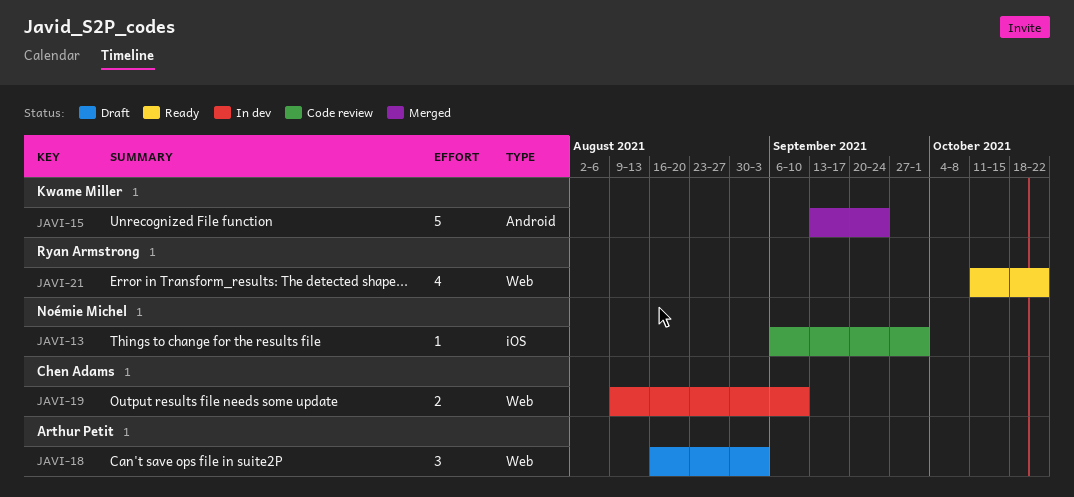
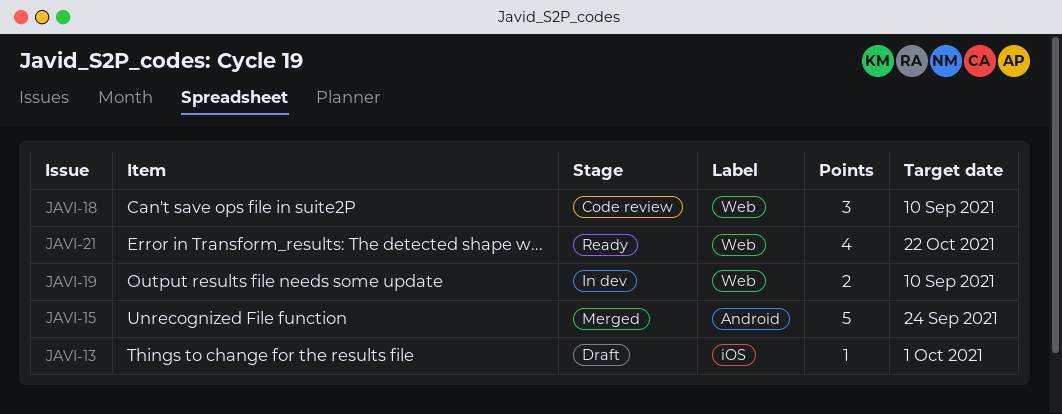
JAVI-13, status: Code review -> Draft
JAVI-18, status: Draft -> Code review
JAVI-18, due: Sep 3 -> Sep 10

